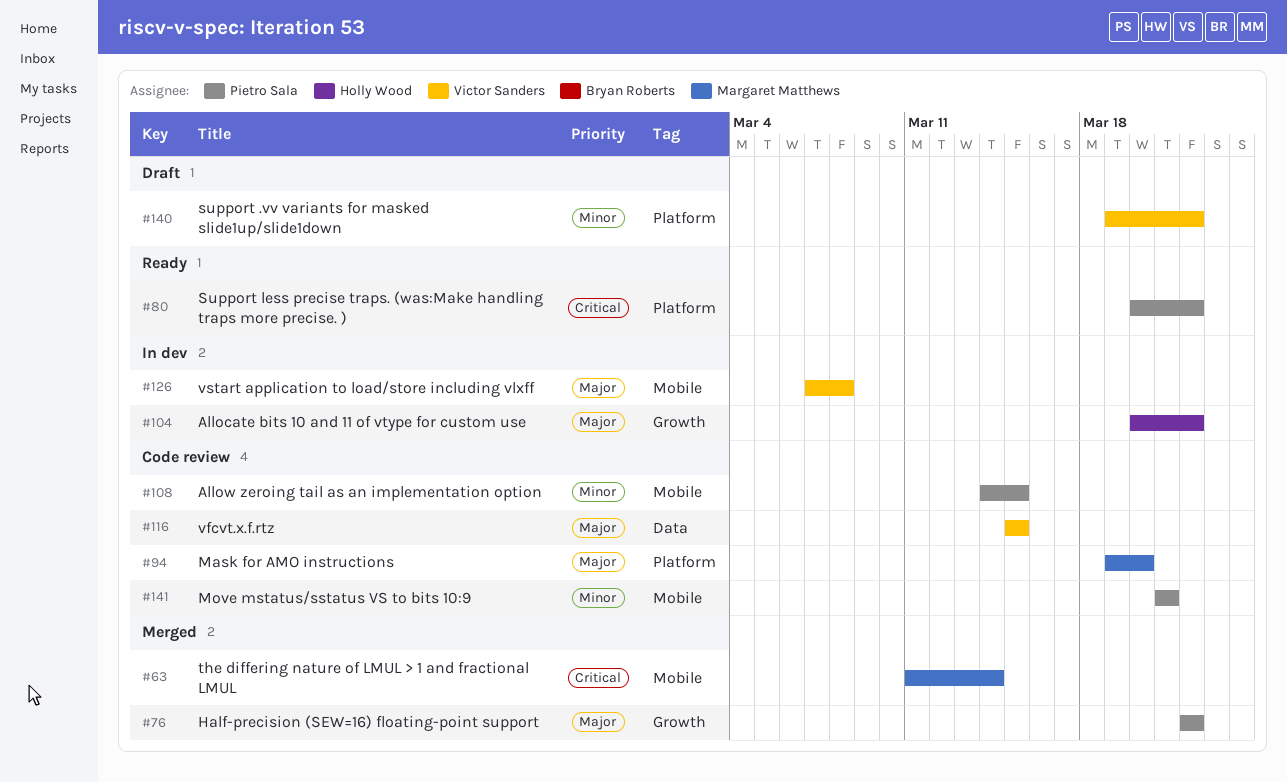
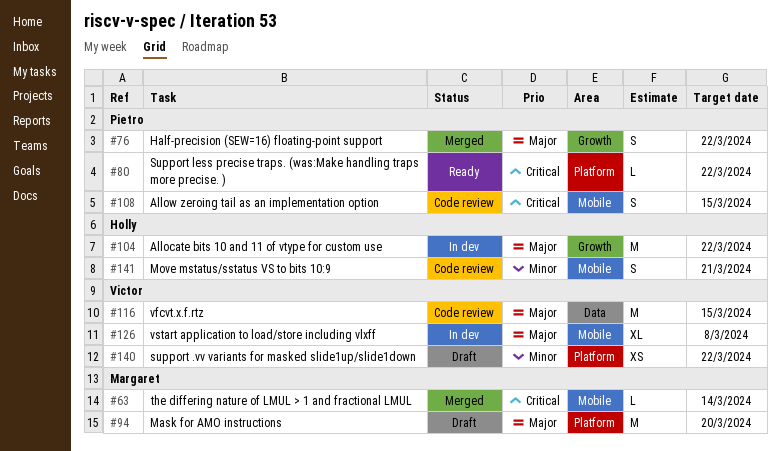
#94, status: Code review -> Draft
#108, priority: Minor -> Critical
#141, owner: Pietro Sala -> Holly Wood

